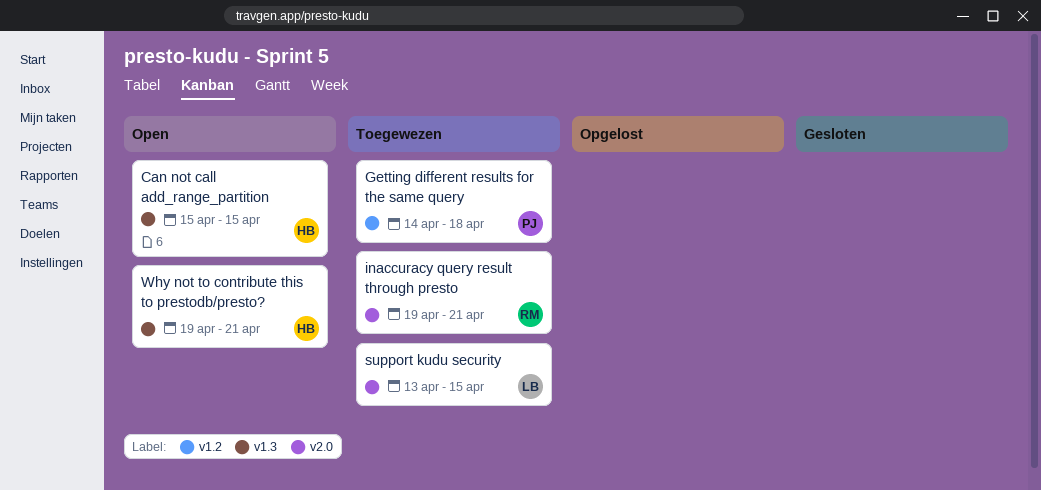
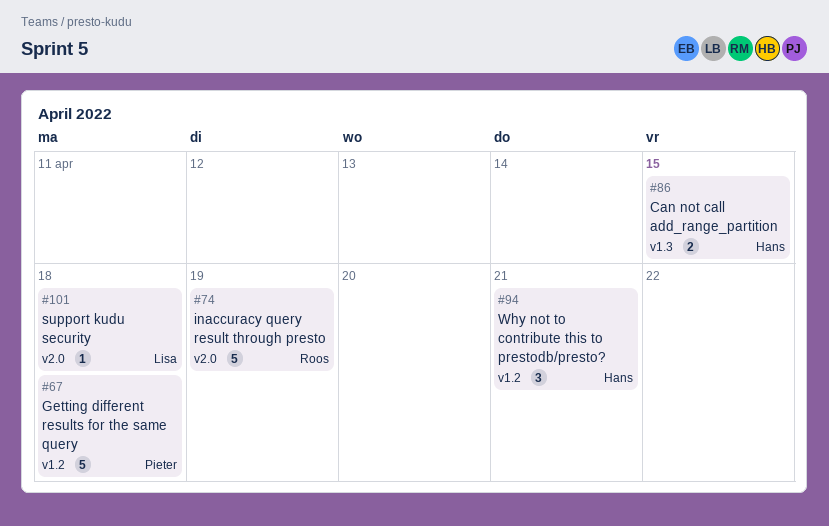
inaccuracy query result through presto, due: Apr 21 -> Apr 19
support kudu security, due: Apr 15 -> Apr 18
Why not to contribute this to prestodb/presto?, label: v1.3 -> v1.2

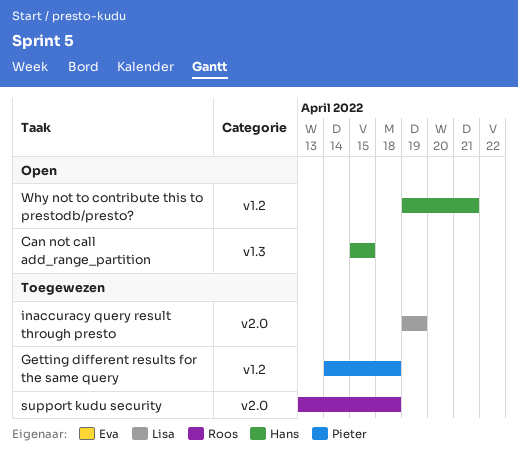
inaccuracy query result through presto, owner: Roos -> Lisa
support kudu security, owner: Lisa -> Roos

